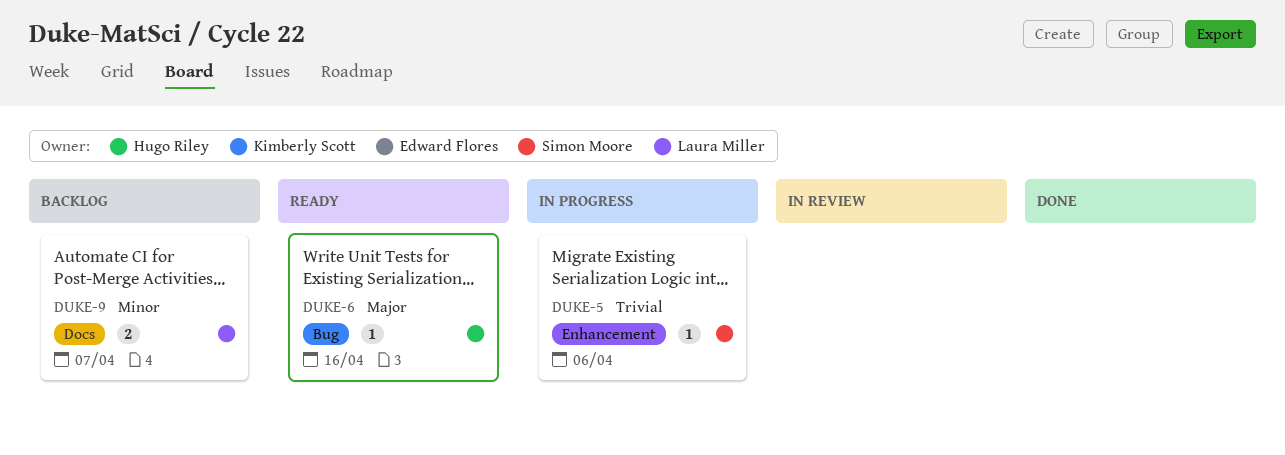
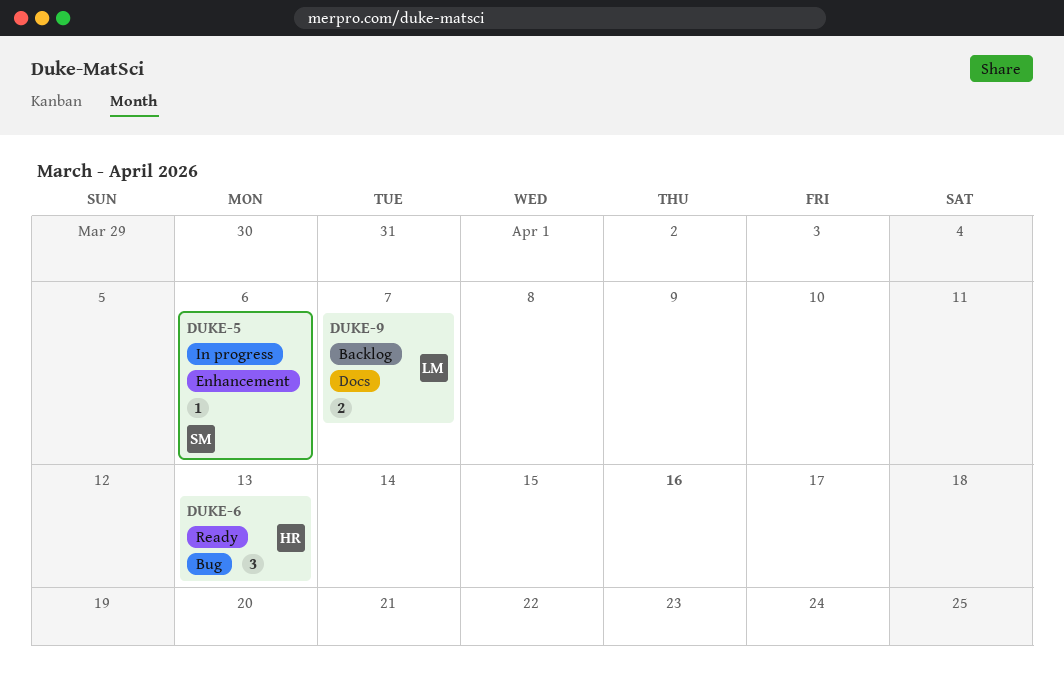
DUKE-6, estimate: 1 -> 3
DUKE-6, due: Apr 16 -> Apr 13

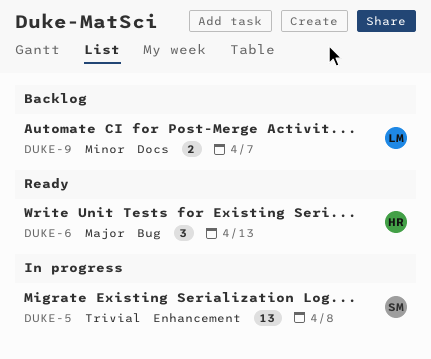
DUKE-5, estimate: 1 -> 13
DUKE-5, due: Apr 6 -> Apr 8

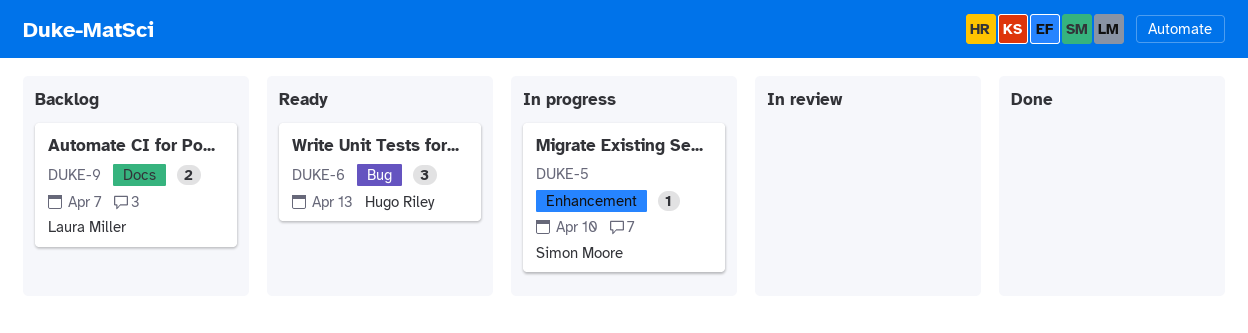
DUKE-5, estimate: 13 -> 1
DUKE-5, due: Apr 8 -> Apr 10

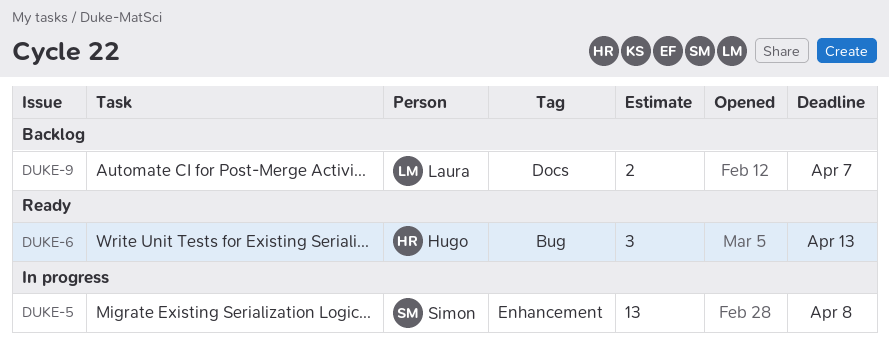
DUKE-5, estimate: 1 -> 13
DUKE-5, due: Apr 10 -> Apr 8

